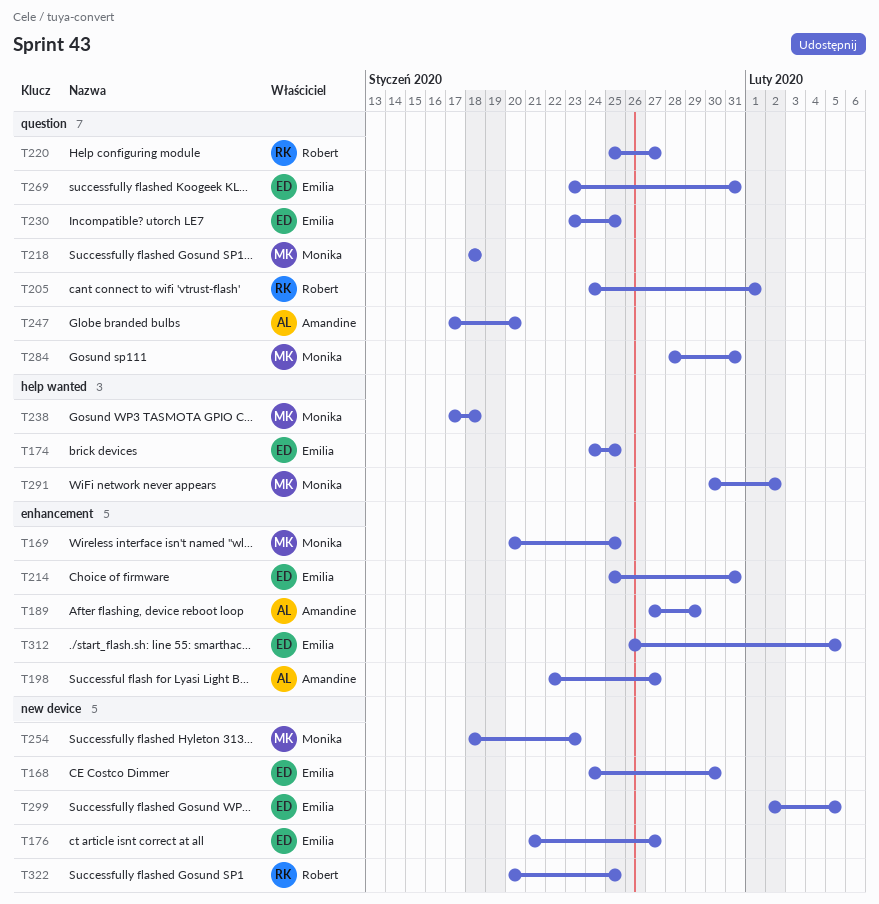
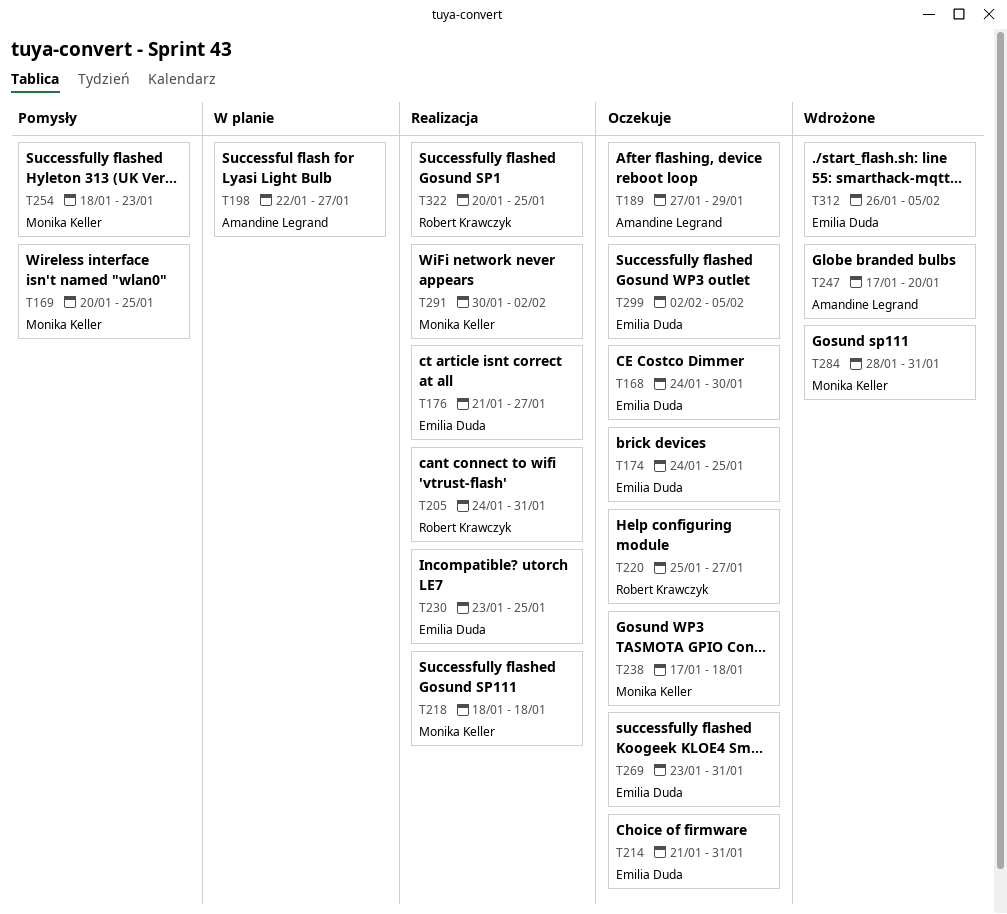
T205, due: Feb 1 -> Jan 31
T214, start: Jan 25 -> Jan 21

